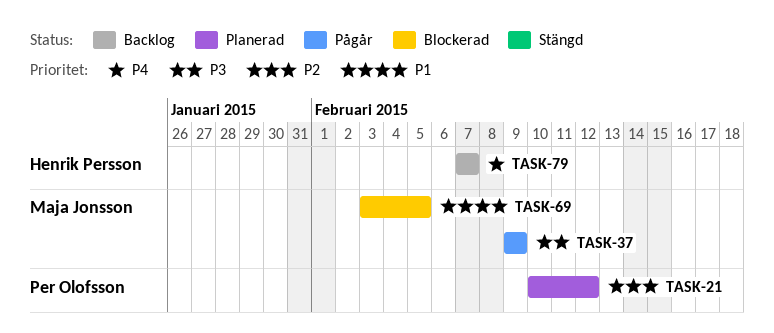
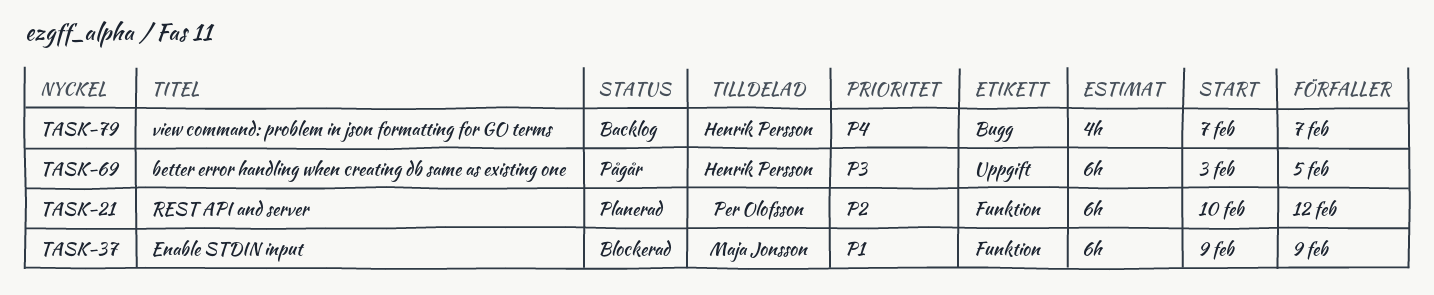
TASK-37, status: Pågår -> Blockerad
TASK-37, priority: P3 -> P1
TASK-69, status: Blockerad -> Pågår
TASK-69, owner: Maja Jonsson -> Henrik Persson
TASK-69, priority: P1 -> P3

